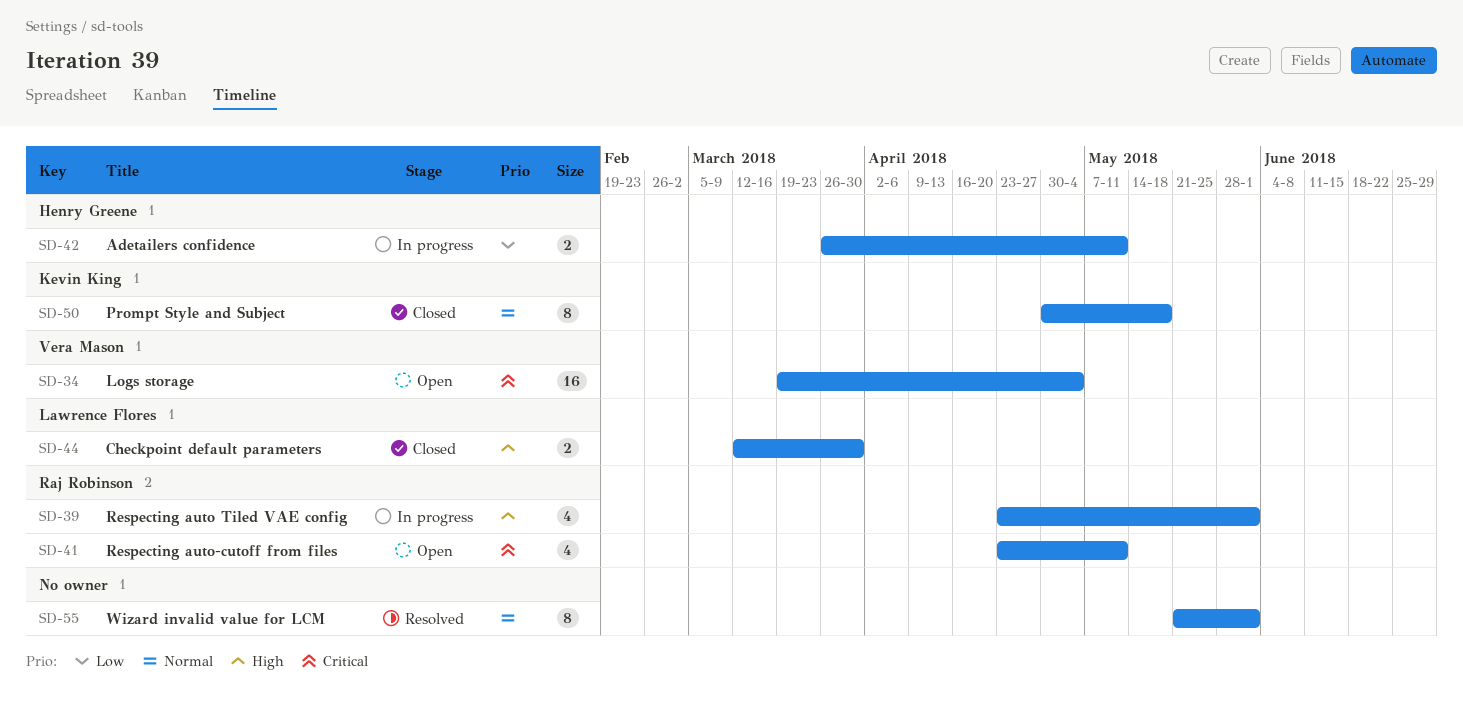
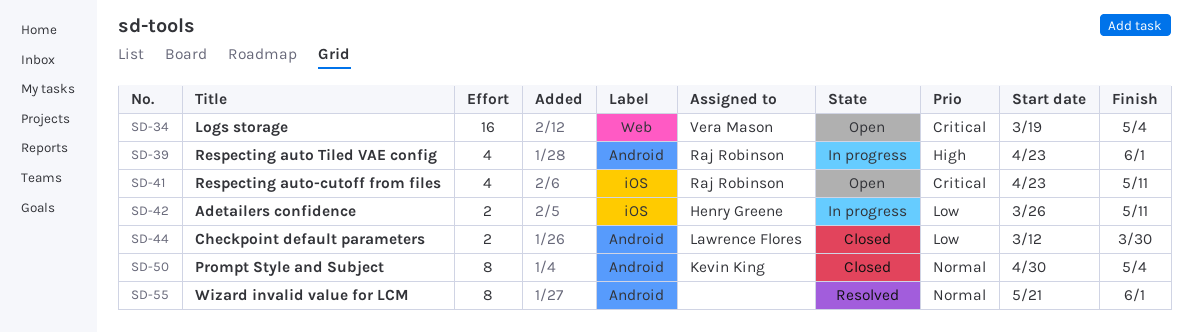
SD-44, priority: High -> Low
SD-50, due: May 18 -> May 4

